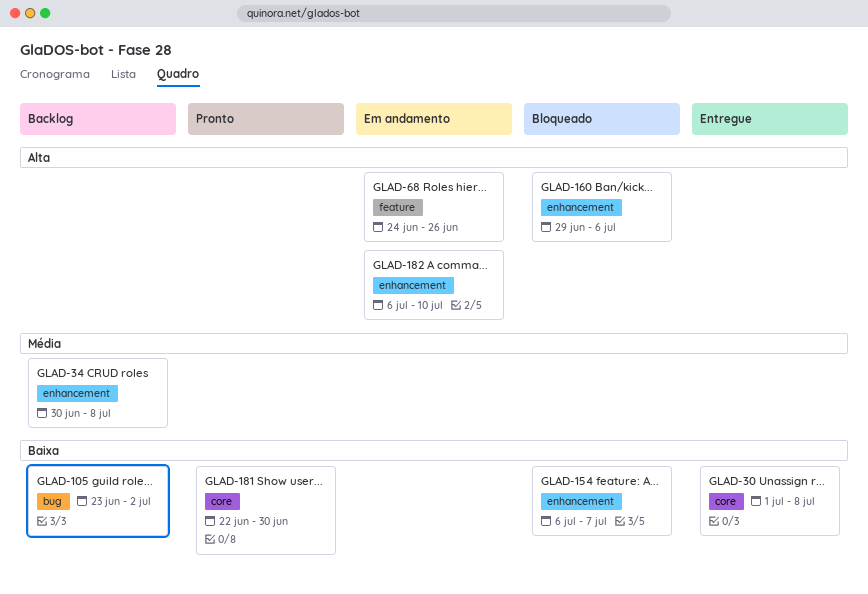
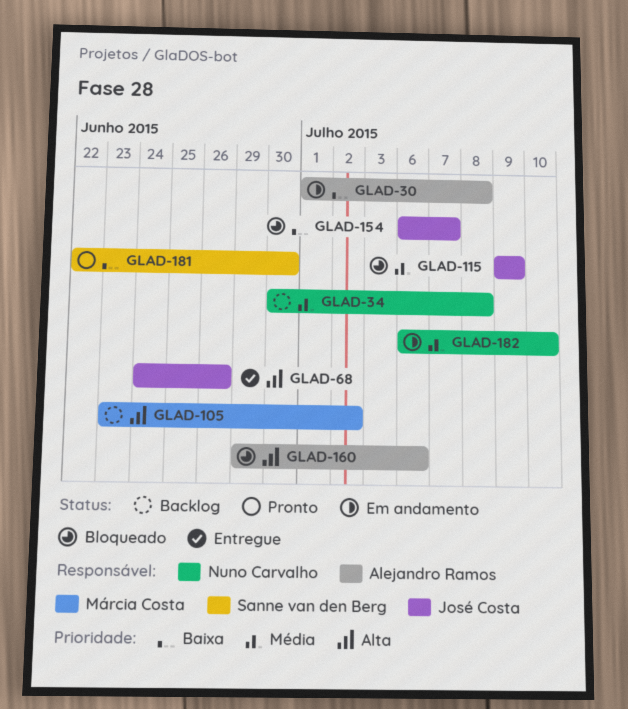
GLAD-30, status: Entregue -> Em andamento
GLAD-68, status: Em andamento -> Entregue
GLAD-105, priority: Baixa -> Alta
GLAD-115: none -> present
GLAD-182, priority: Alta -> Média

